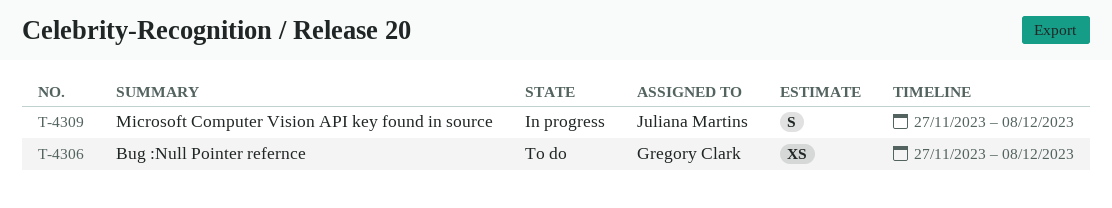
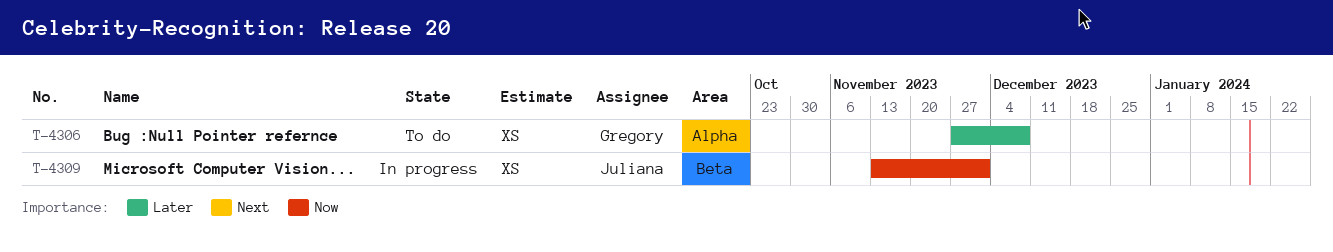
T-4309, estimate: S -> XS
T-4309, start: Nov 27 -> Nov 13
T-4309, due: Dec 8 -> Dec 1

